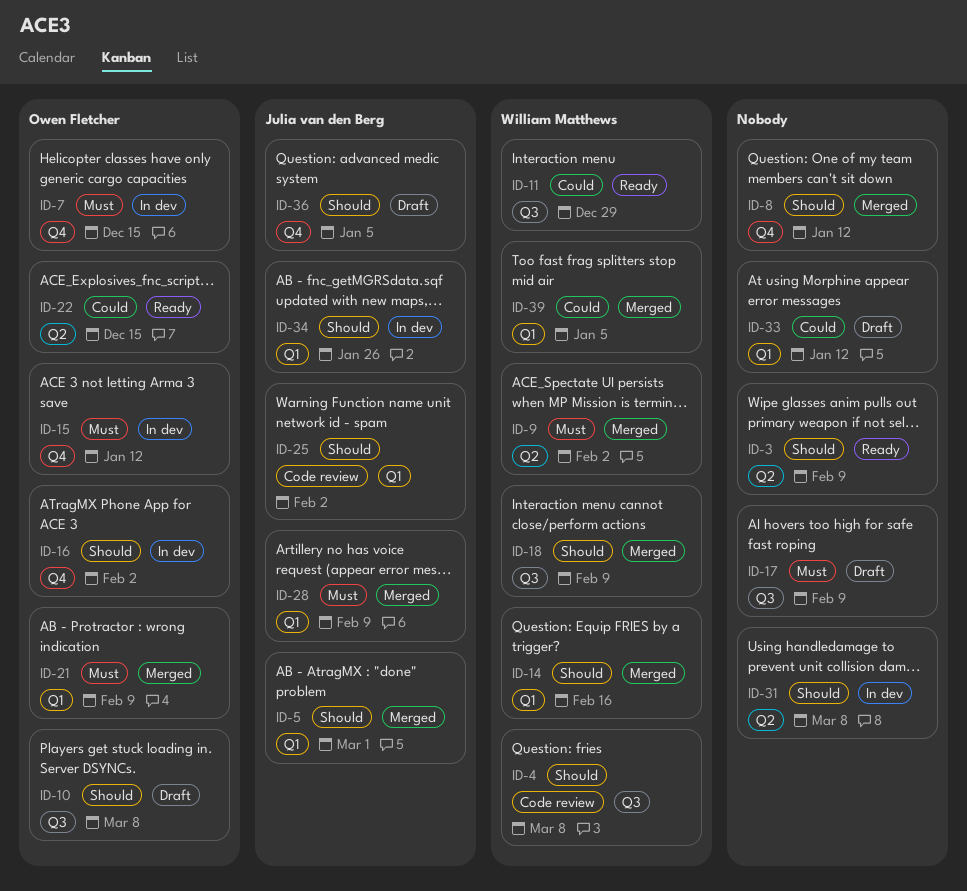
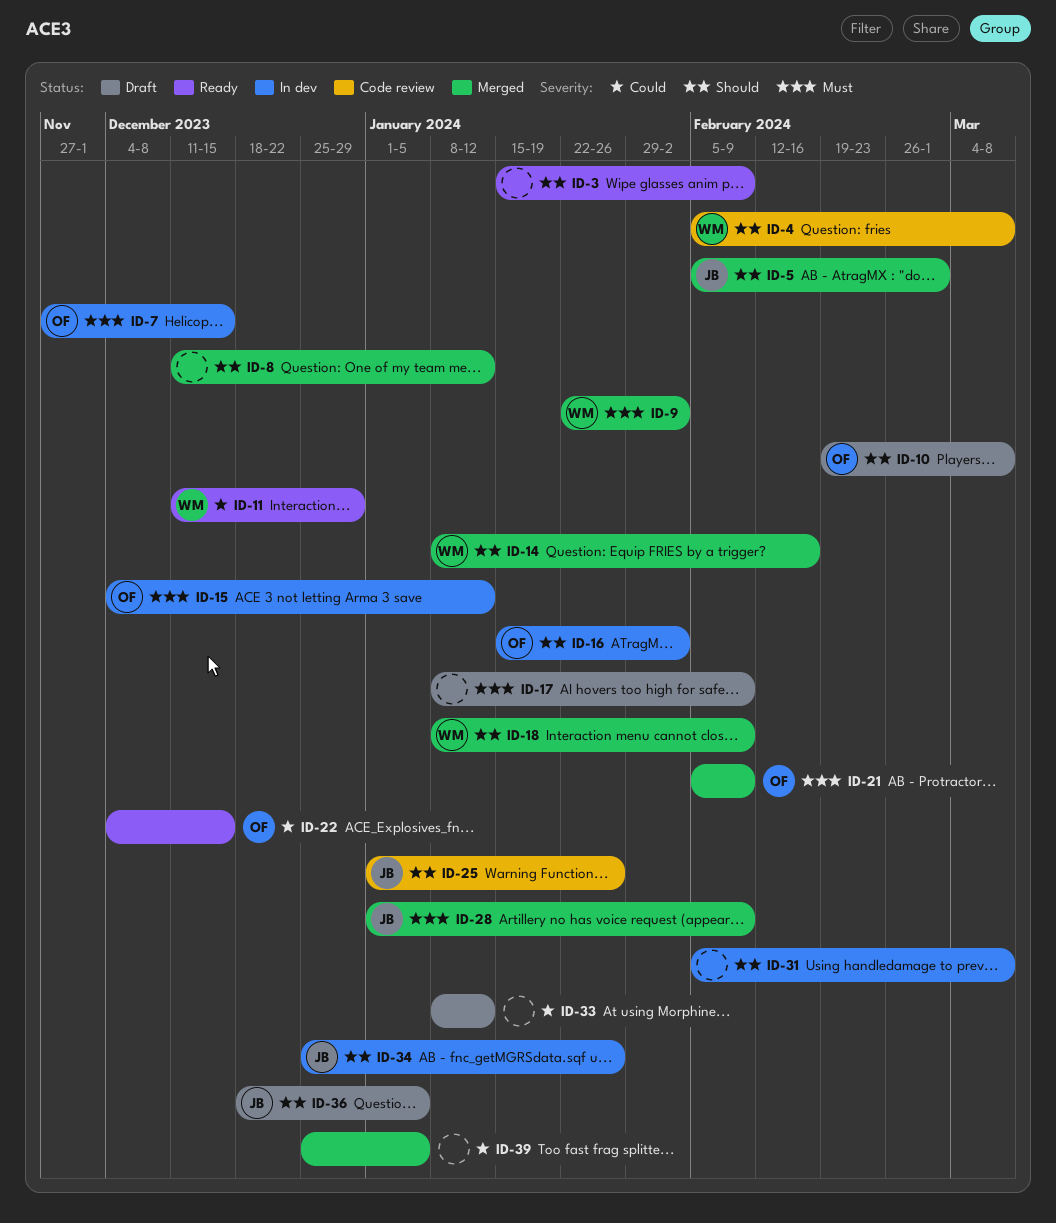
ID-25, due: Feb 2 -> Jan 26
ID-39, owner: William Matthews -> none

